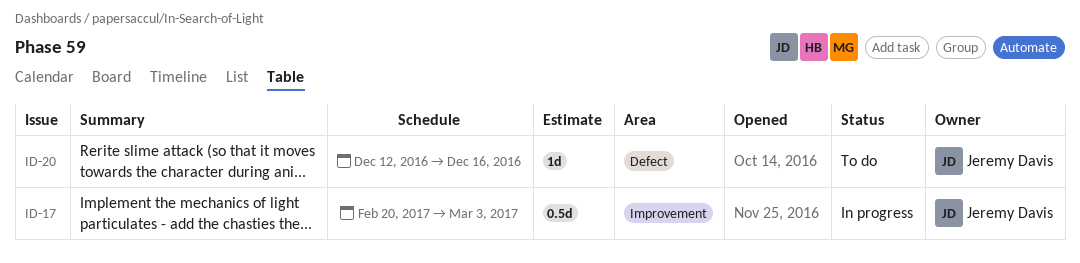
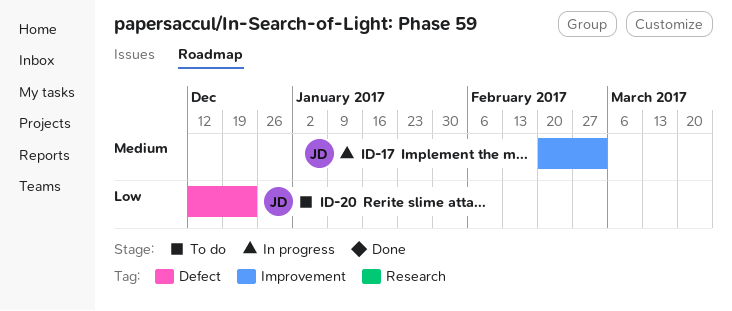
ID-20, due: Dec 16 -> Dec 23

